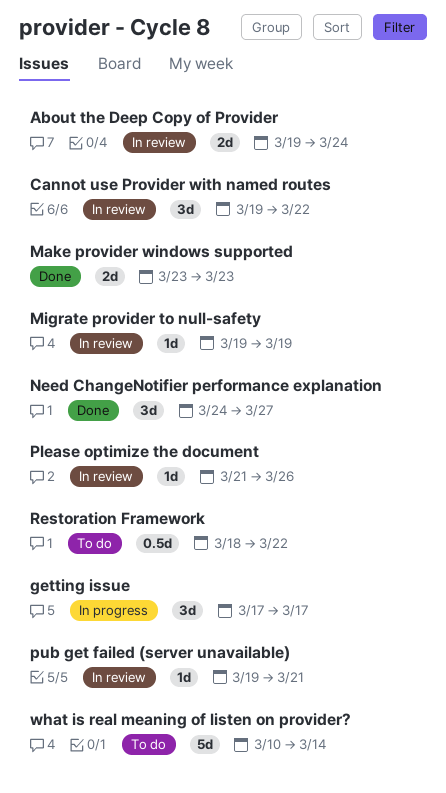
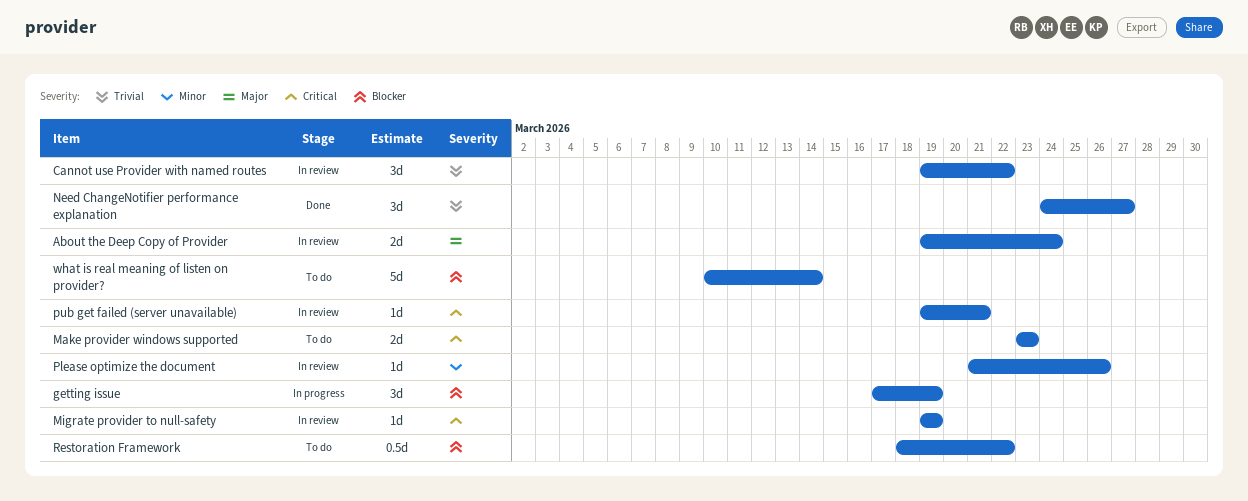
getting issue, due: Mar 17 -> Mar 19
Make provider windows supported, status: Done -> To do

